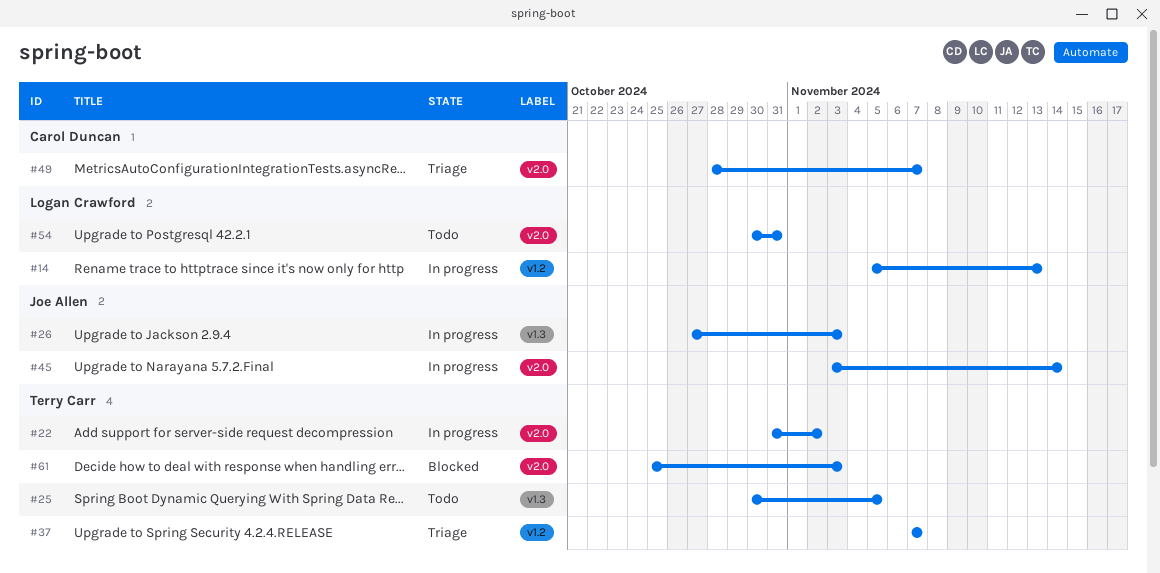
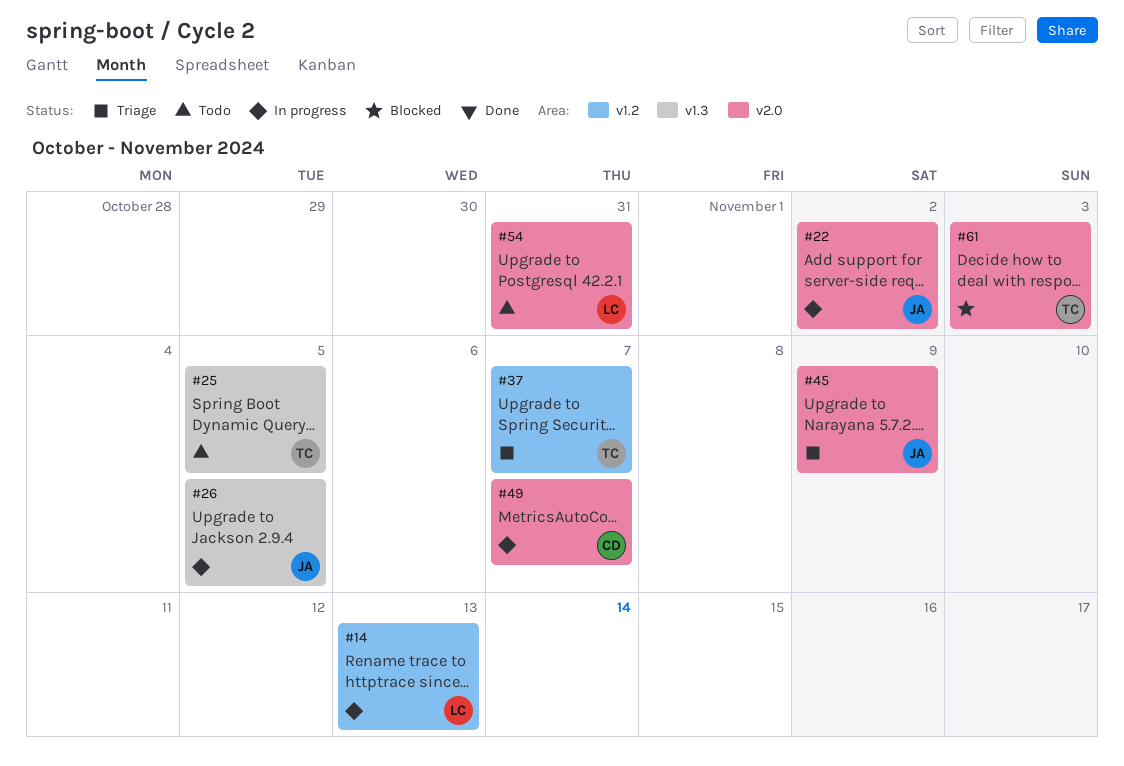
#22, owner: Terry Carr -> Joe Allen
#26, due: Nov 3 -> Nov 5
#45, status: In progress -> Triage
#45, due: Nov 14 -> Nov 9
#49, status: Triage -> In progress

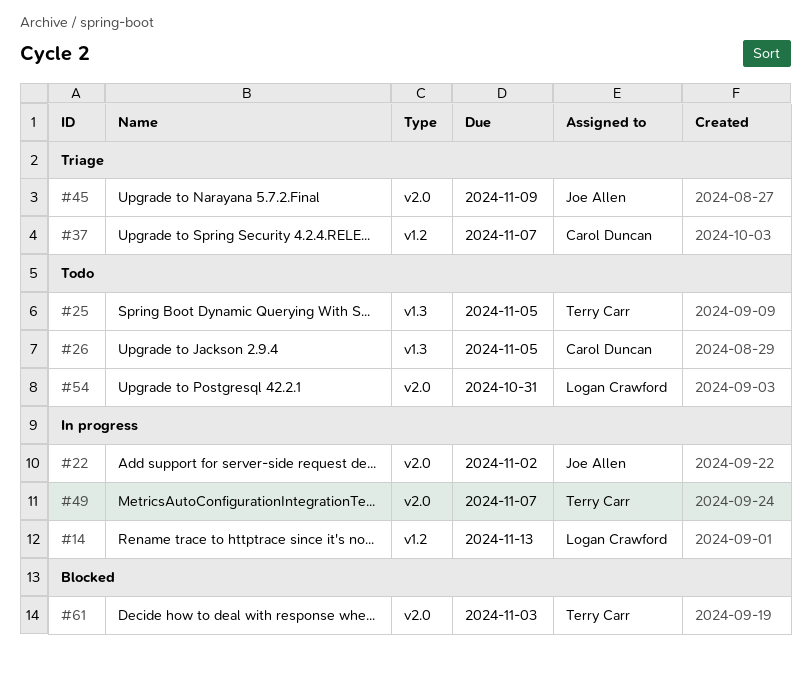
#26, status: In progress -> Todo
#26, owner: Joe Allen -> Carol Duncan
#37, owner: Terry Carr -> Carol Duncan
#49, owner: Carol Duncan -> Terry Carr

